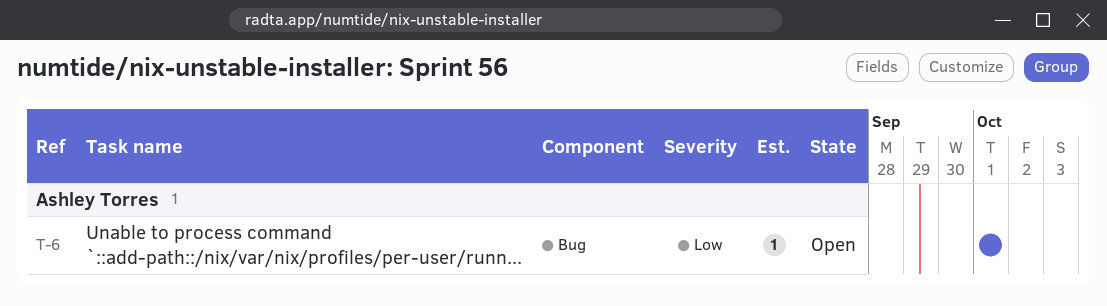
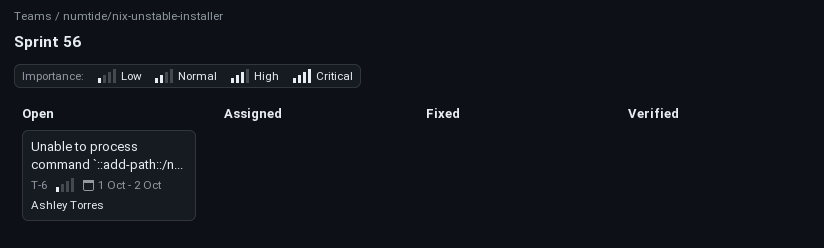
T-6, due: Oct 1 -> Oct 2

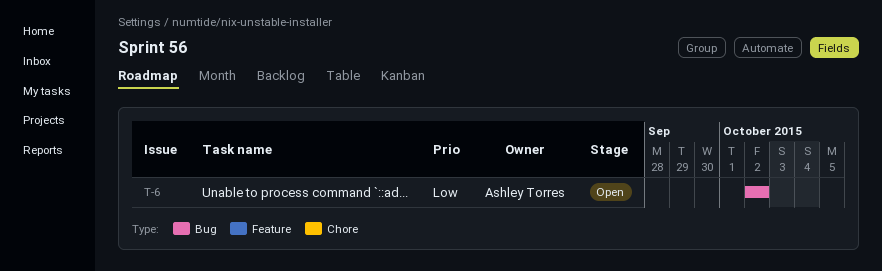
T-6, start: Oct 1 -> Oct 2

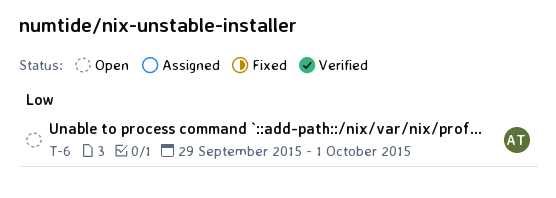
T-6, start: Oct 2 -> Sep 29
T-6, due: Oct 2 -> Oct 1

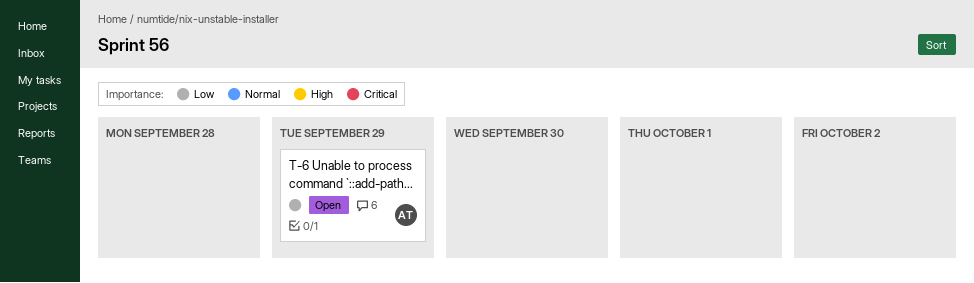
T-6, due: Oct 1 -> Sep 29

